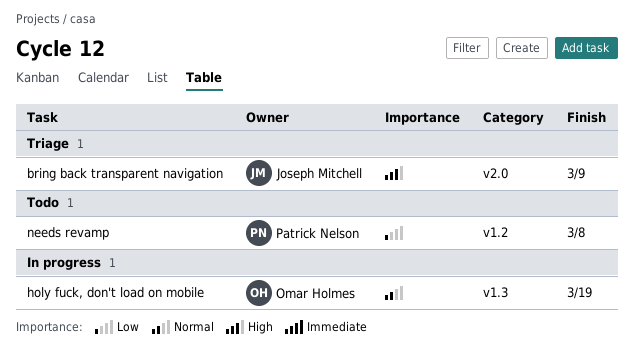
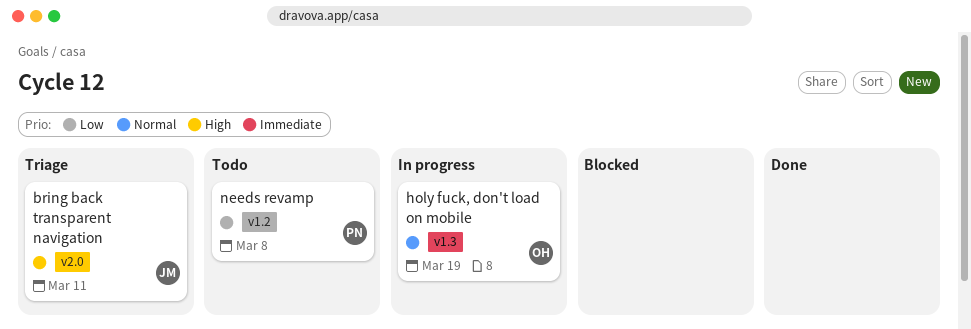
bring back transparent navigation, due: Mar 9 -> Mar 11

